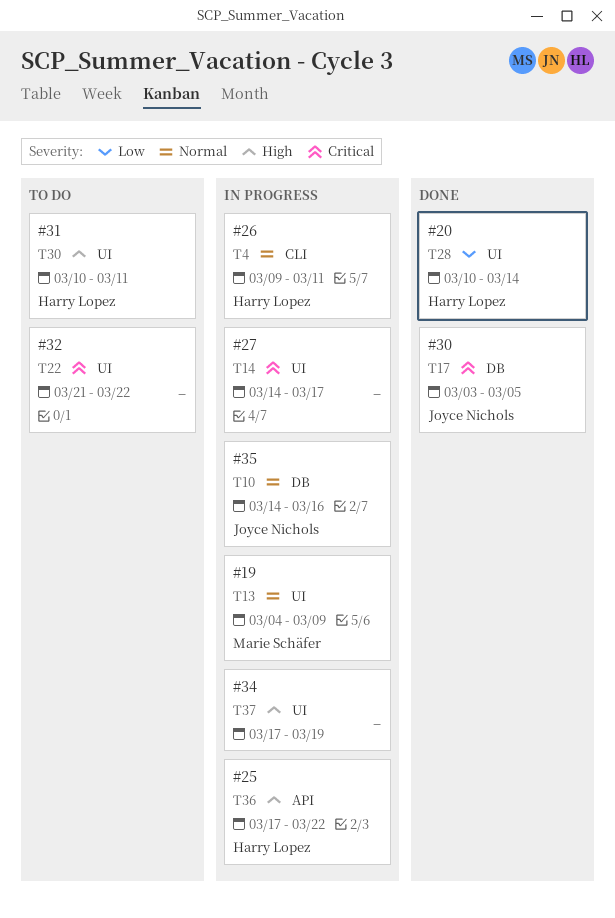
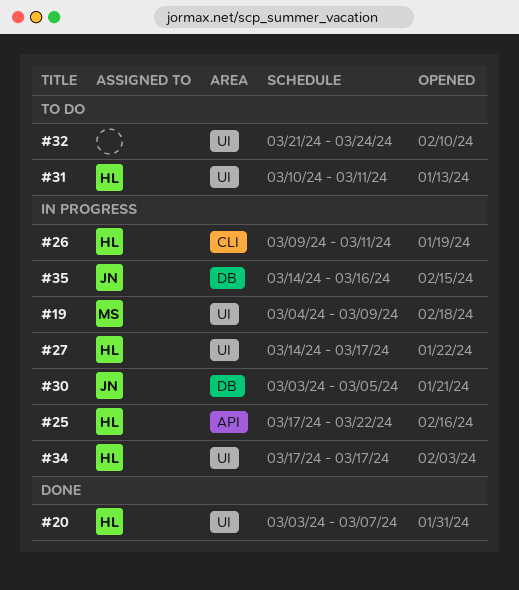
#20, start: Mar 10 -> Mar 3
#20, due: Mar 14 -> Mar 7
#27, owner: none -> Harry Lopez
#30, status: Done -> In progress
#32, due: Mar 22 -> Mar 24
#34, owner: none -> Harry Lopez
#34, due: Mar 19 -> Mar 17

